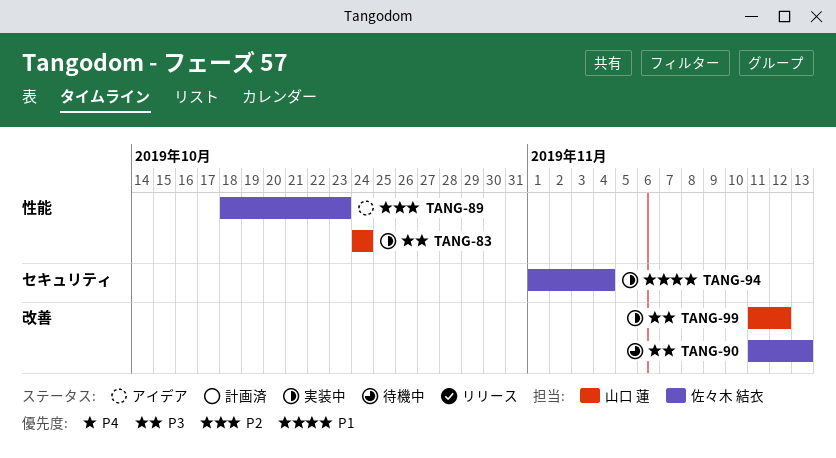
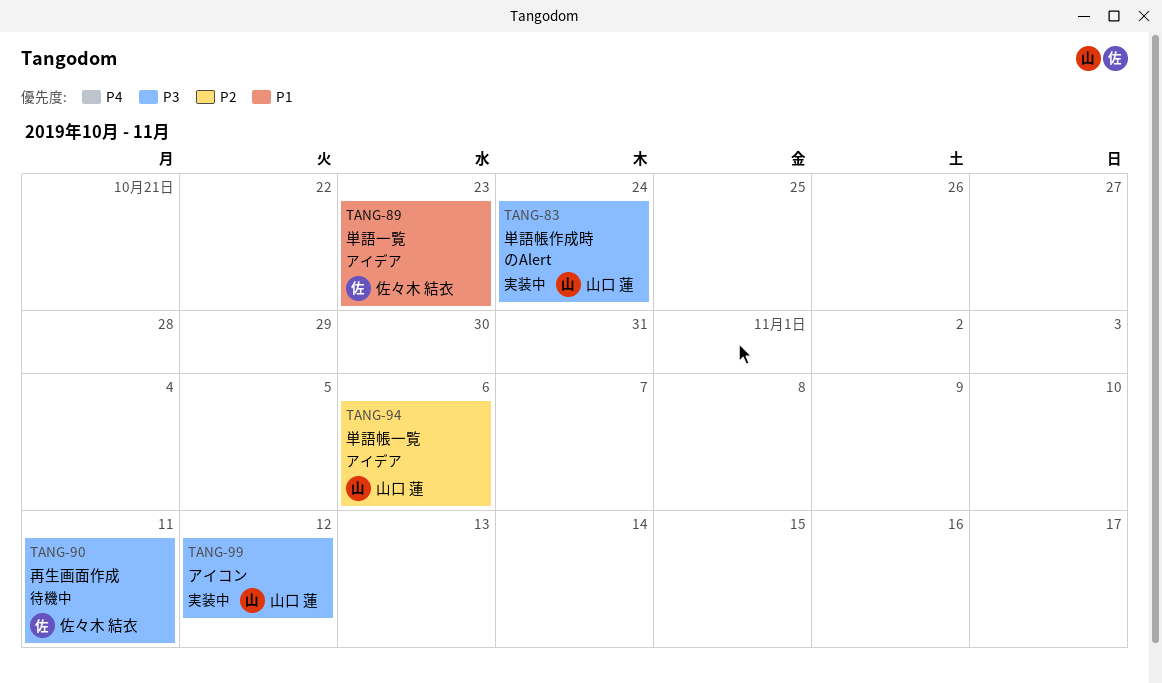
TANG-89, priority: P2 -> P1
TANG-90, due: Nov 13 -> Nov 11
TANG-94, status: 実装中 -> アイデア
TANG-94, owner: 佐々木 結衣 -> 山口 蓮
TANG-94, priority: P1 -> P2
TANG-94, due: Nov 4 -> Nov 6

